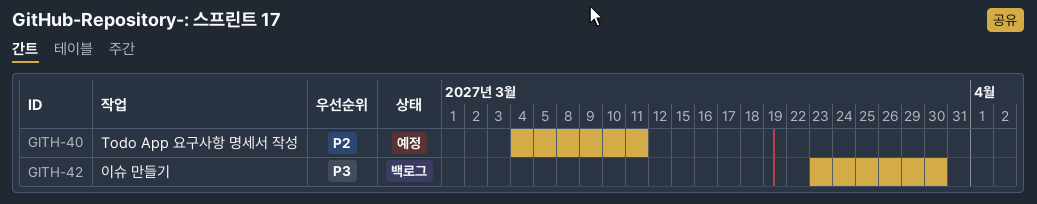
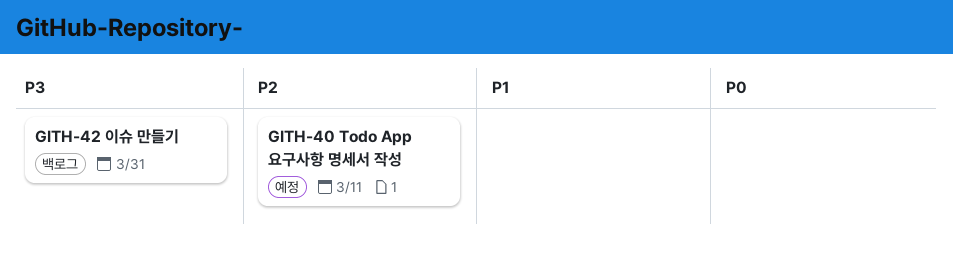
GITH-42, due: Mar 30 -> Mar 31

